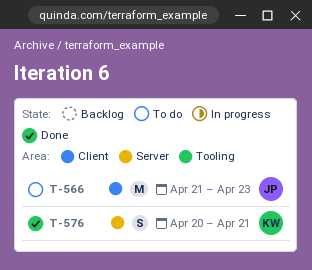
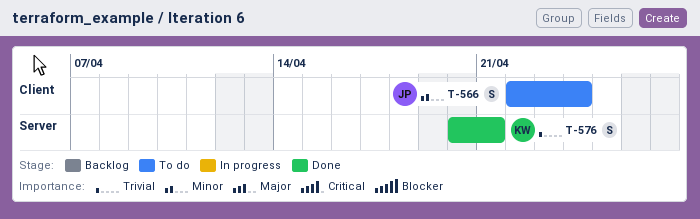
T-566, estimate: M -> S
T-566, start: Apr 21 -> Apr 22
T-566, due: Apr 23 -> Apr 24

